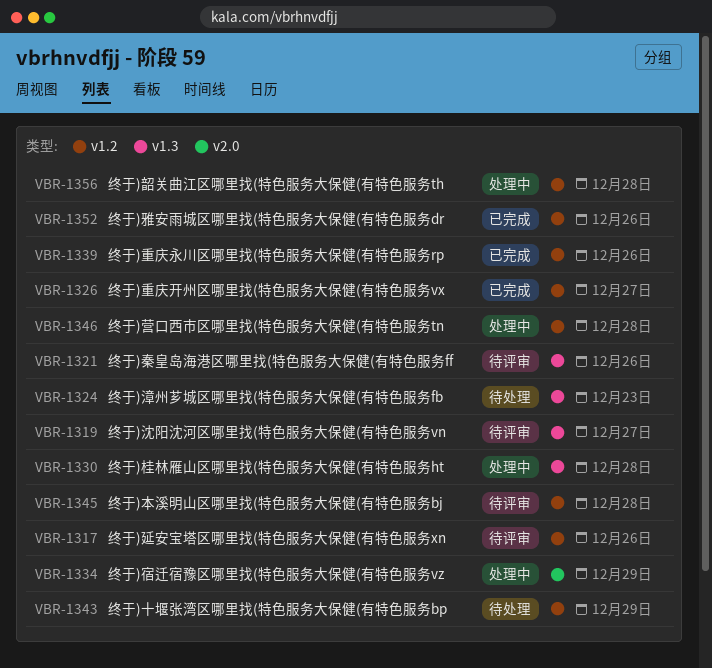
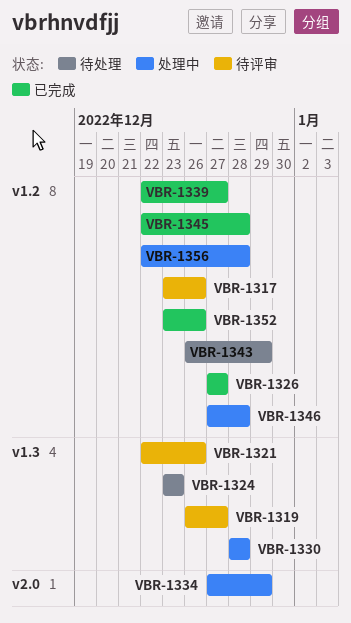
VBR-1339, due: Dec 26 -> Dec 27
VBR-1345, status: 待评审 -> 已完成

